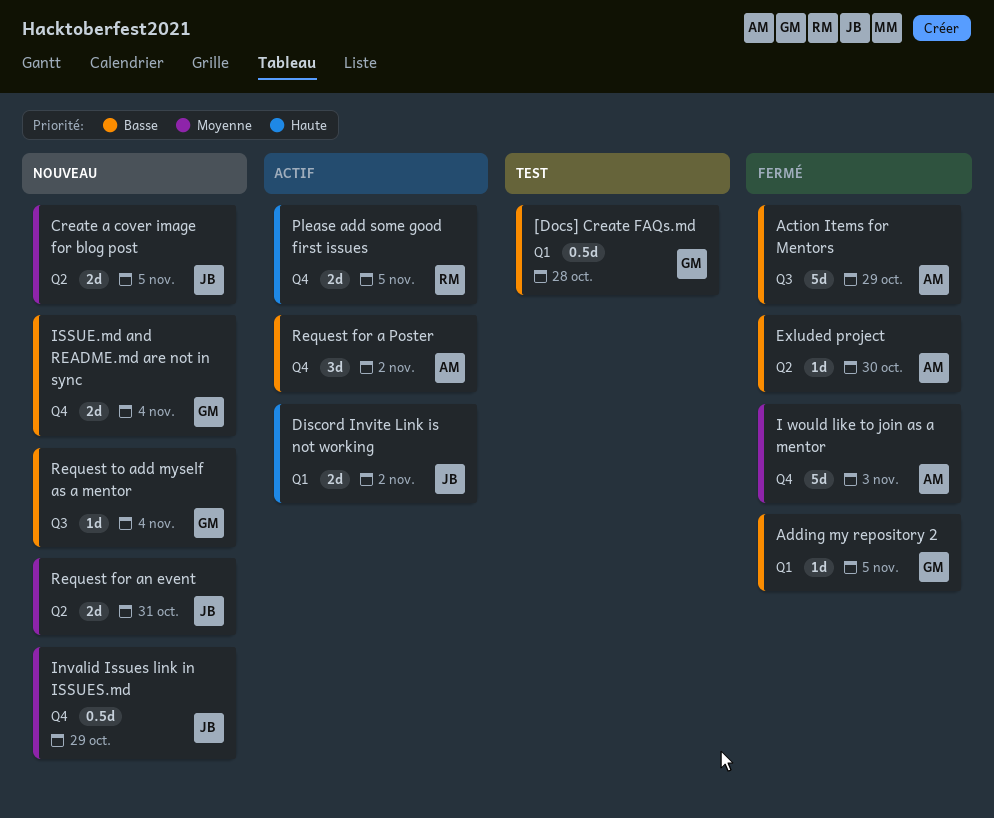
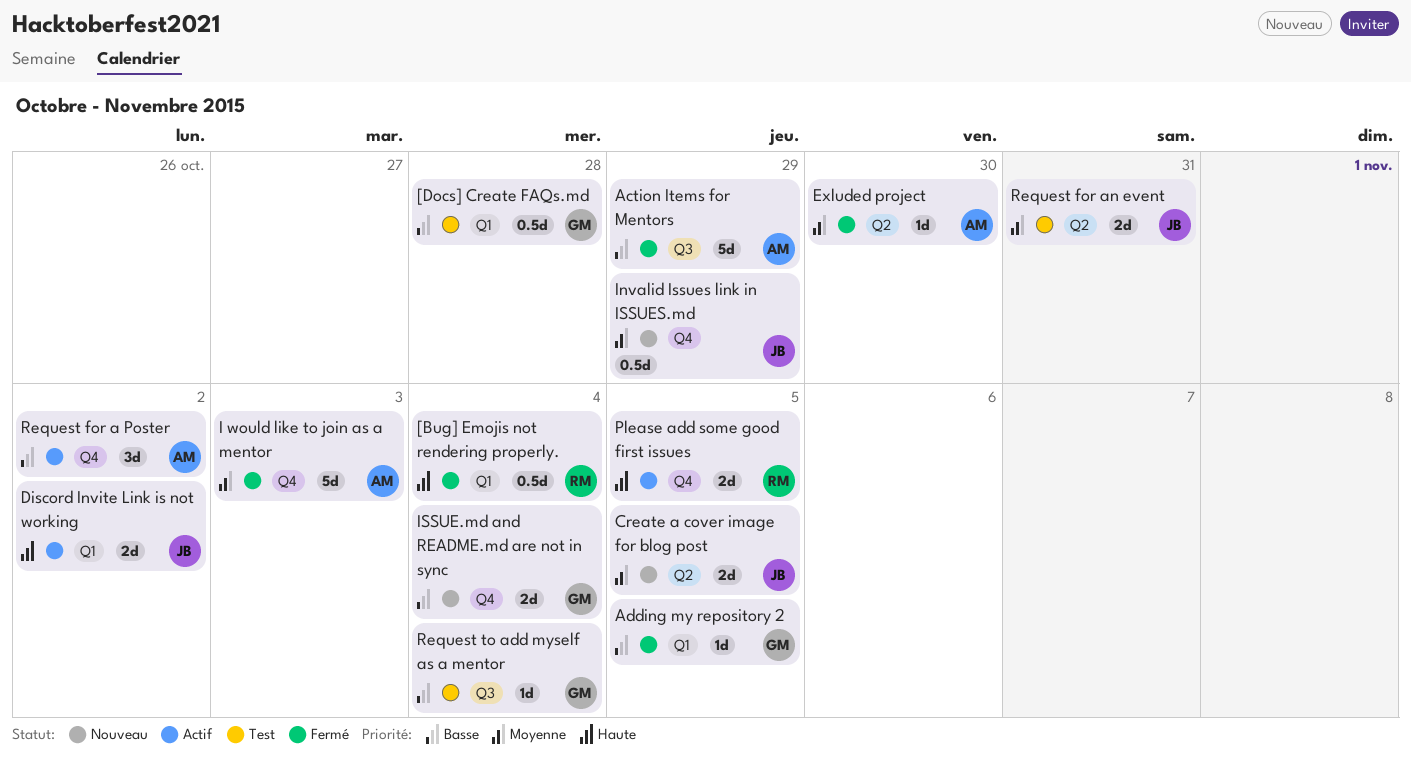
[Bug] Emojis not rendering properly.: none -> present
Exluded project, priority: Basse -> Moyenne
Request for an event, status: Nouveau -> Test
Request to add myself as a mentor, status: Nouveau -> Test

